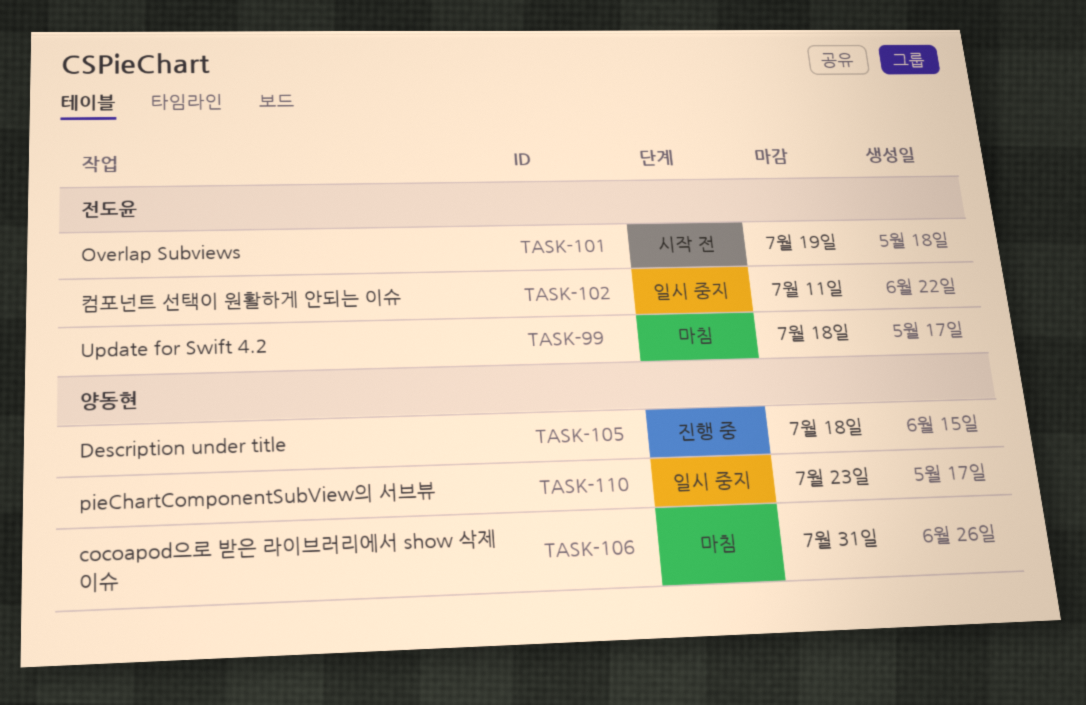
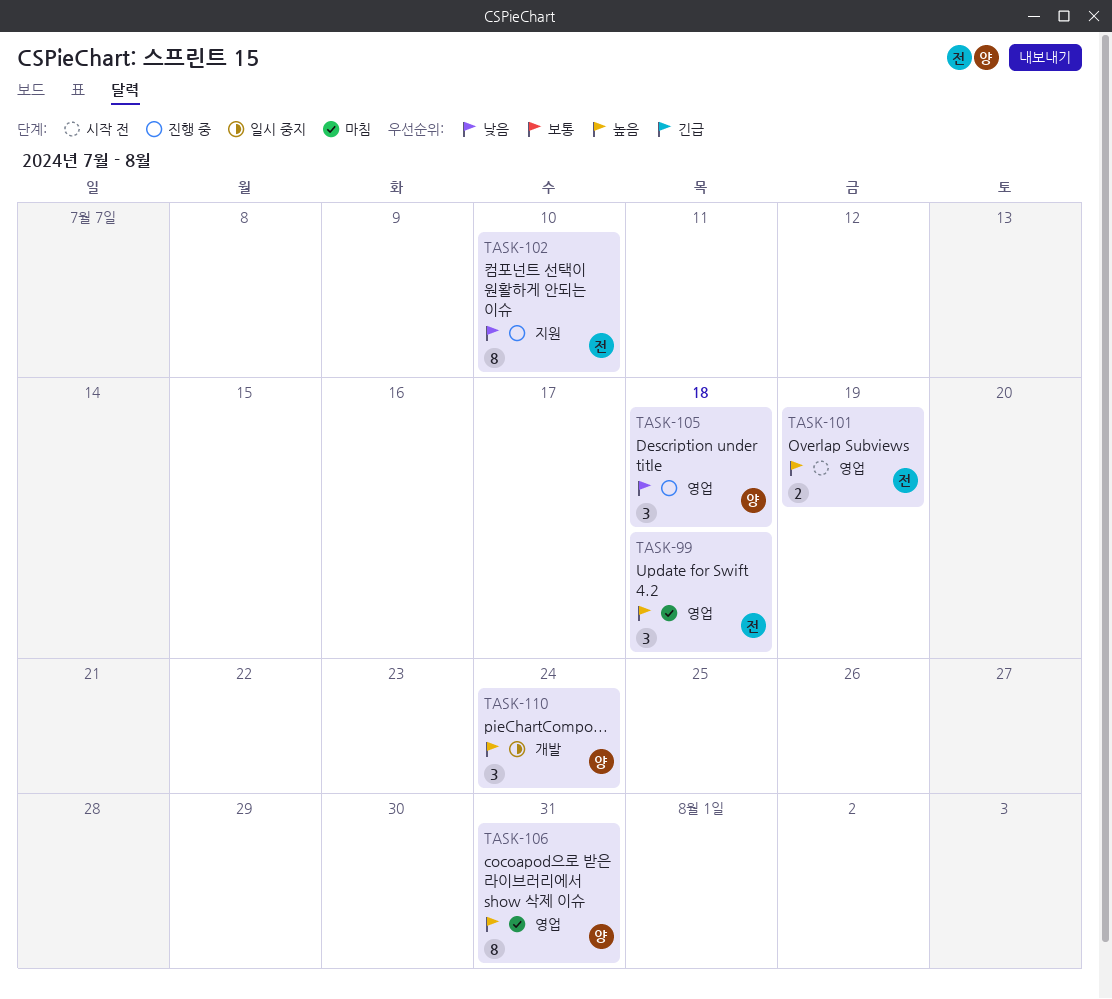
TASK-102, status: 일시 중지 -> 진행 중
TASK-102, due: Jul 11 -> Jul 10
TASK-110, due: Jul 23 -> Jul 24

